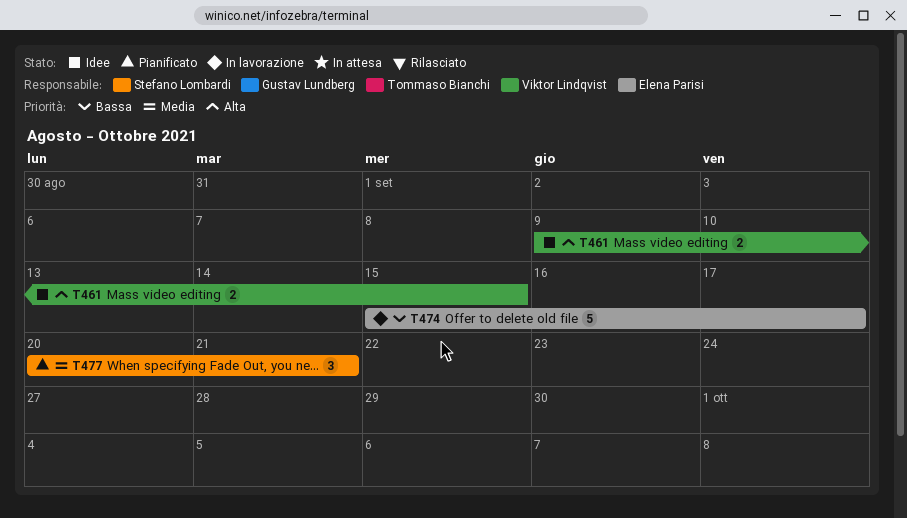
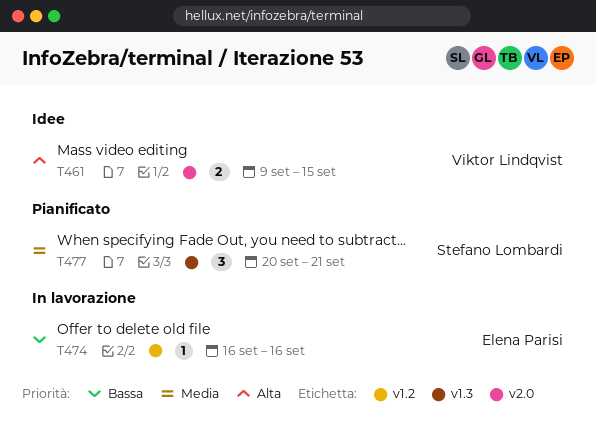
T474, estimate: 5 -> 1
T474, start: Sep 15 -> Sep 16
T474, due: Sep 17 -> Sep 16

